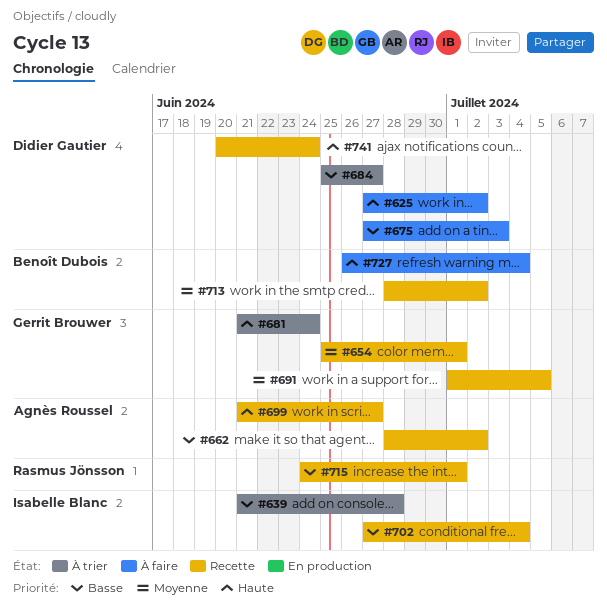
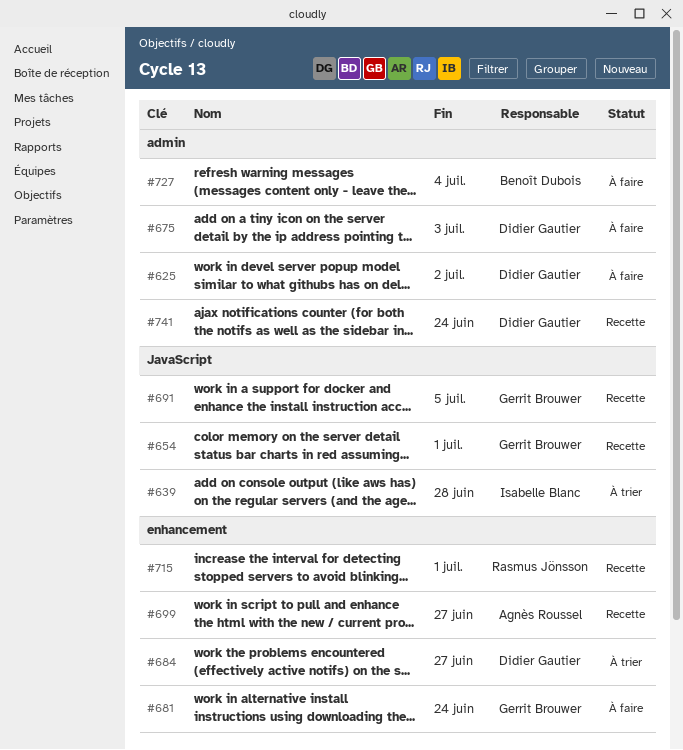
#662: present -> none
#681, status: À trier -> À faire
#702: present -> none
#713: present -> none

